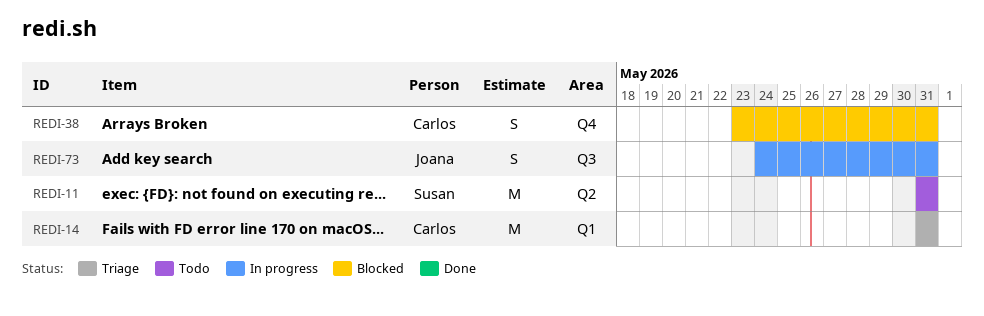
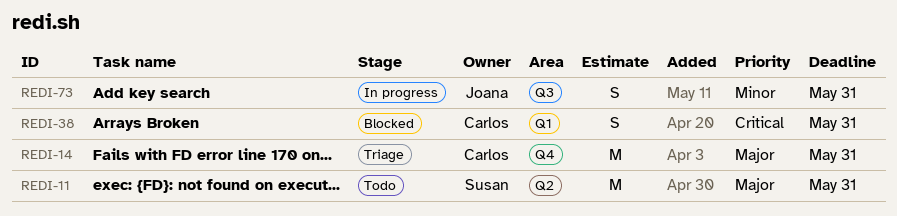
REDI-14, label: Q1 -> Q4
REDI-38, label: Q4 -> Q1

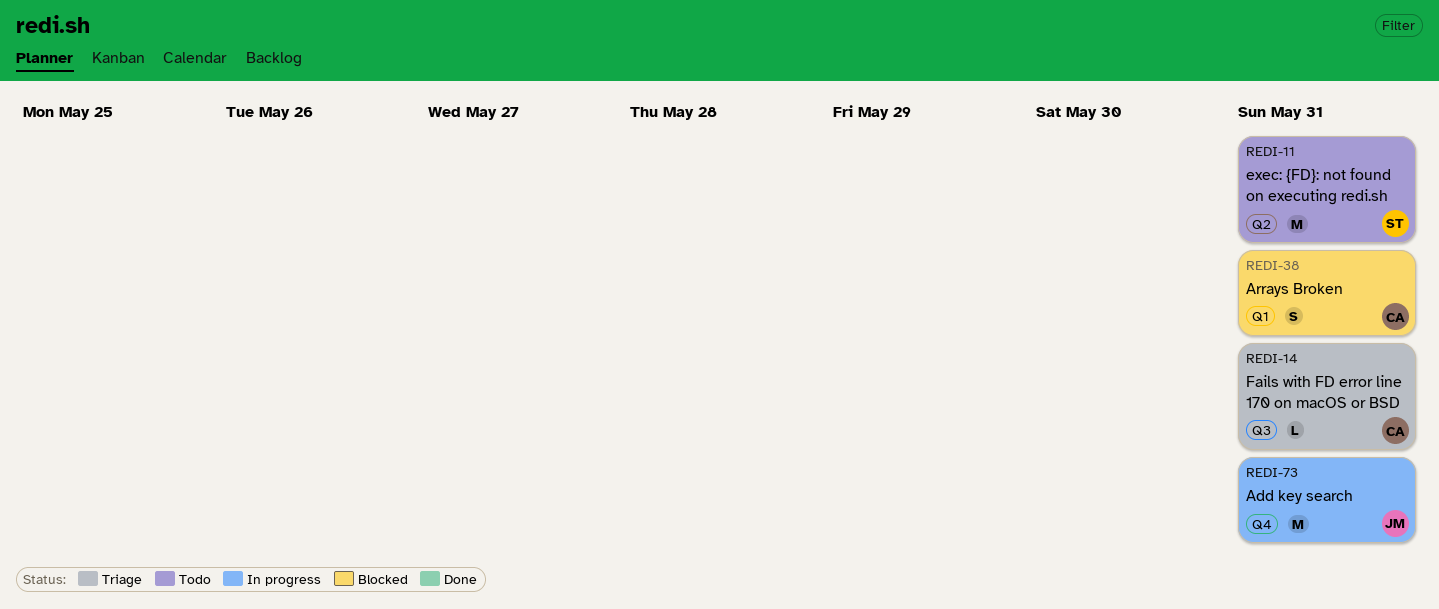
REDI-14, label: Q4 -> Q3
REDI-14, estimate: M -> L
REDI-73, label: Q3 -> Q4
REDI-73, estimate: S -> M

